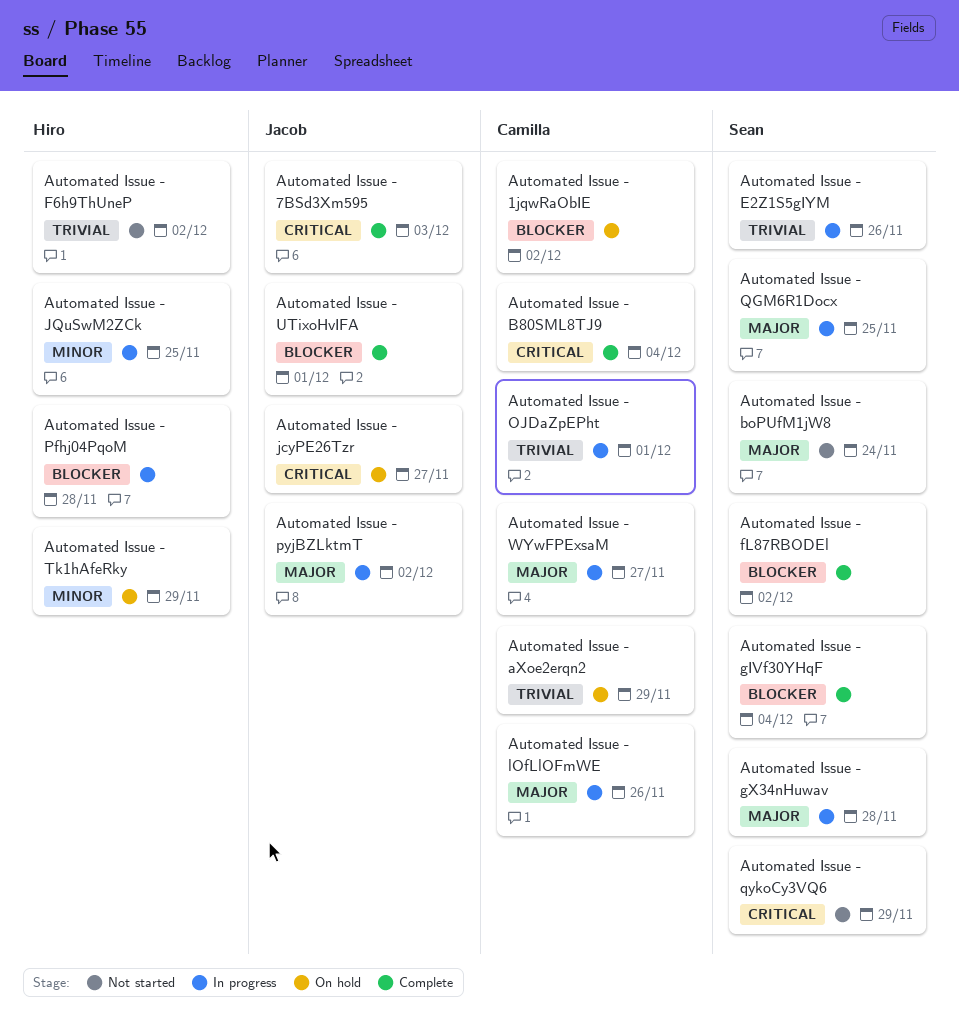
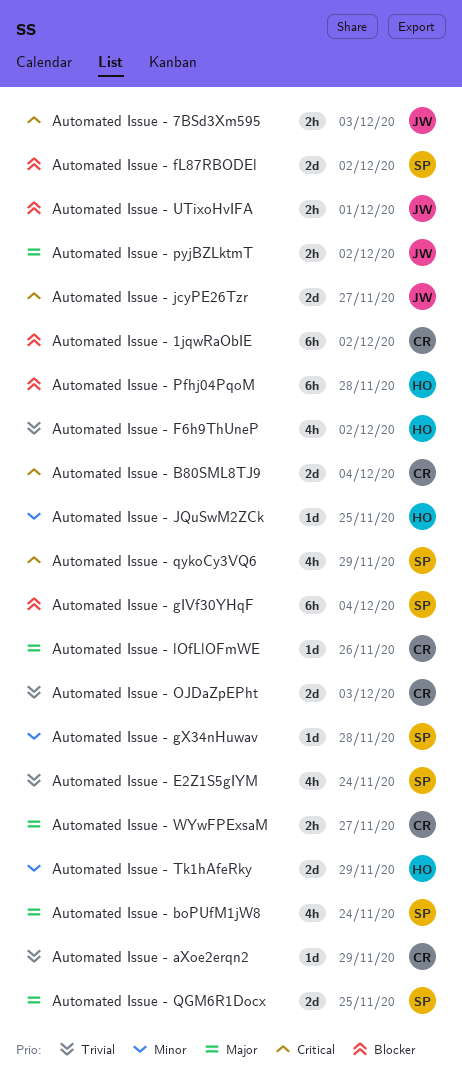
Automated Issue - E2Z1S5gIYM, due: Nov 26 -> Nov 24
Automated Issue - gX34nHuwav, priority: Major -> Minor
Automated Issue - OJDaZpEPht, due: Dec 1 -> Dec 3

